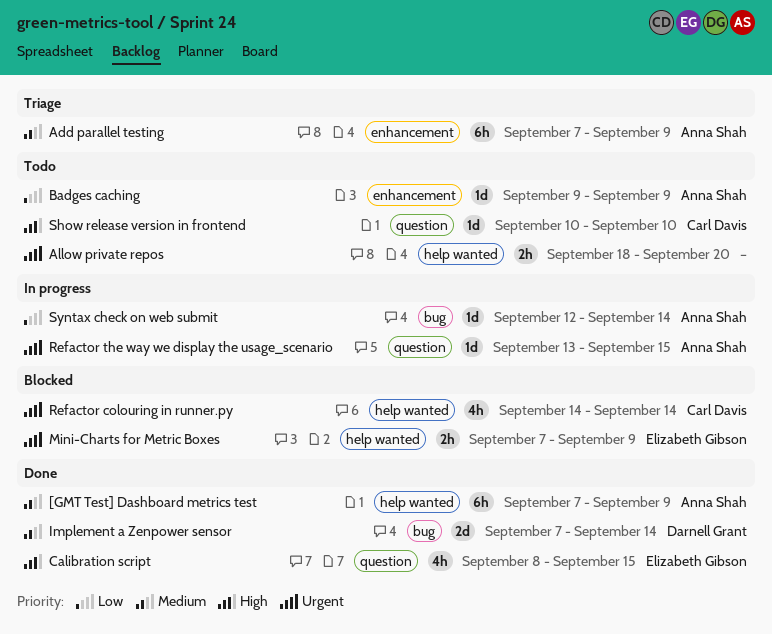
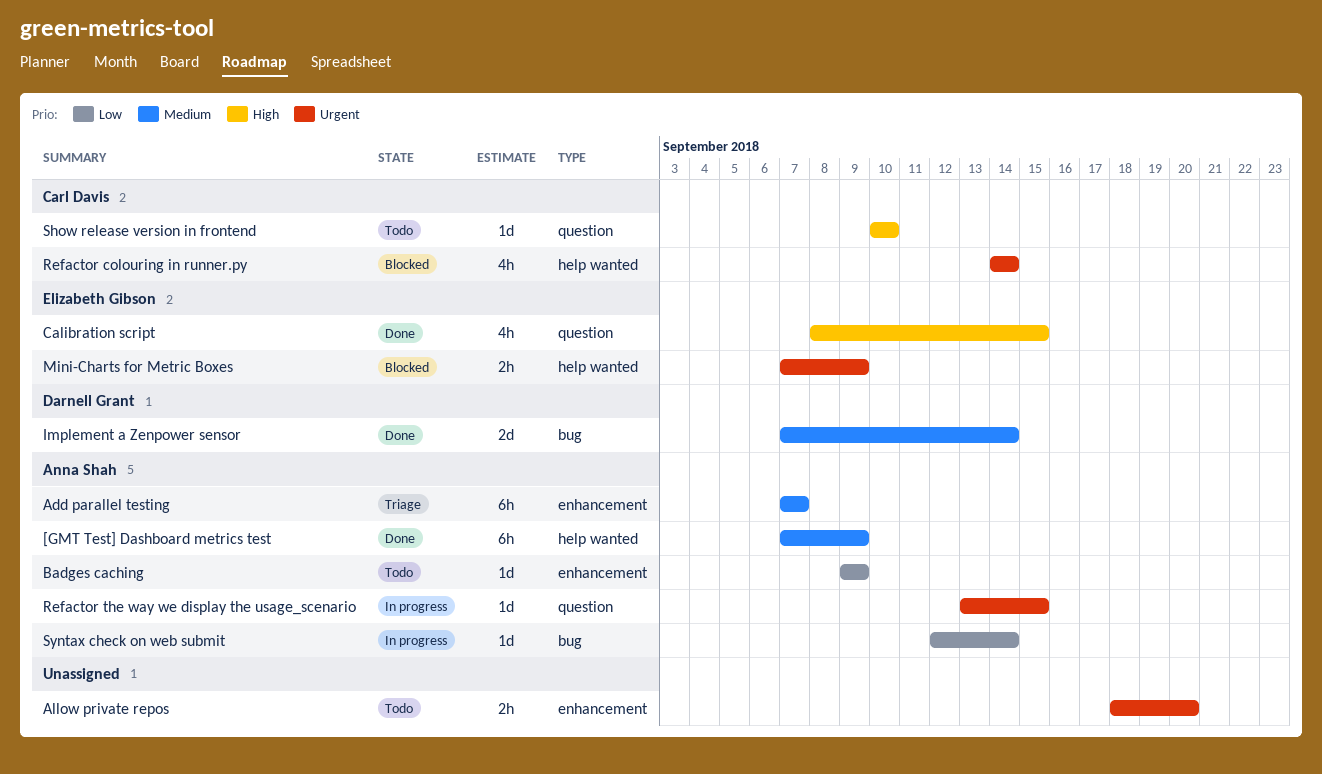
Add parallel testing, due: Sep 9 -> Sep 7
Allow private repos, label: help wanted -> enhancement

